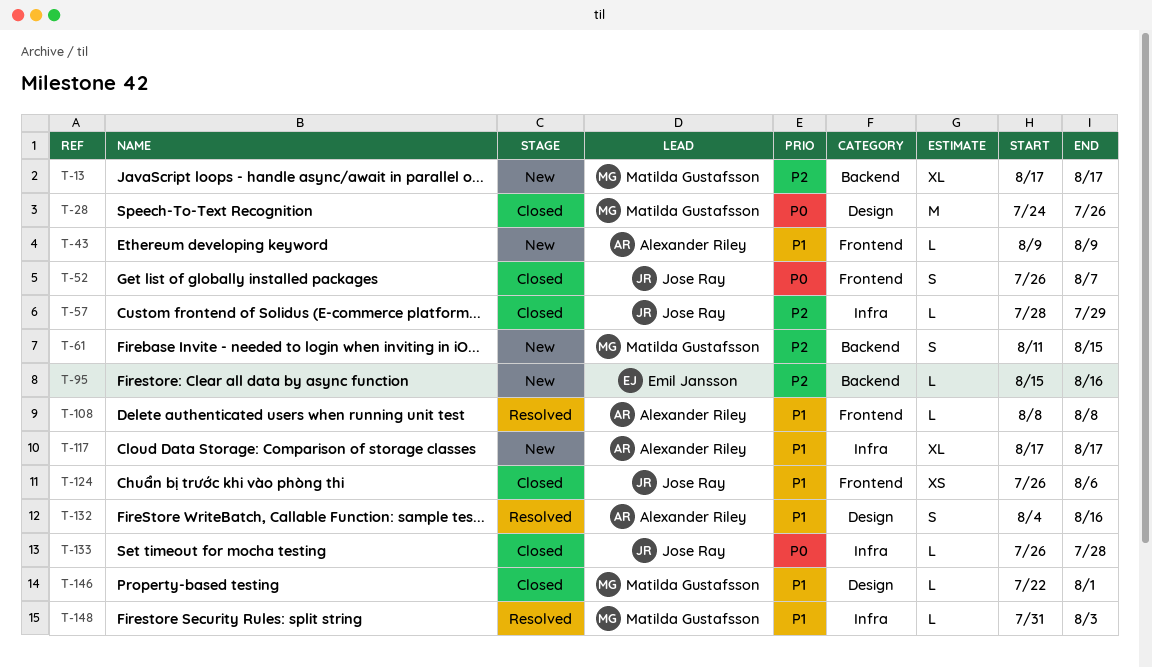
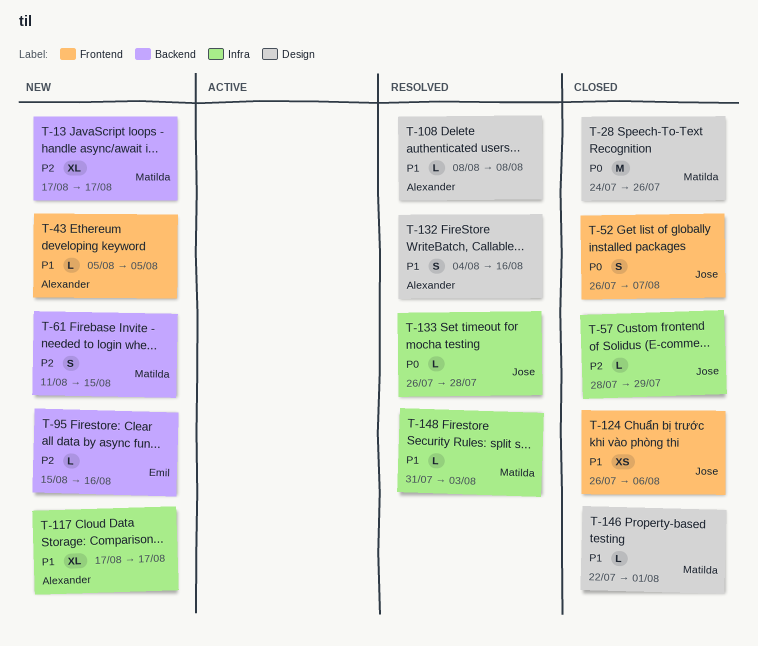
T-43, start: Aug 9 -> Aug 5
T-43, due: Aug 9 -> Aug 5
T-108, label: Frontend -> Design
T-133, status: Closed -> Resolved

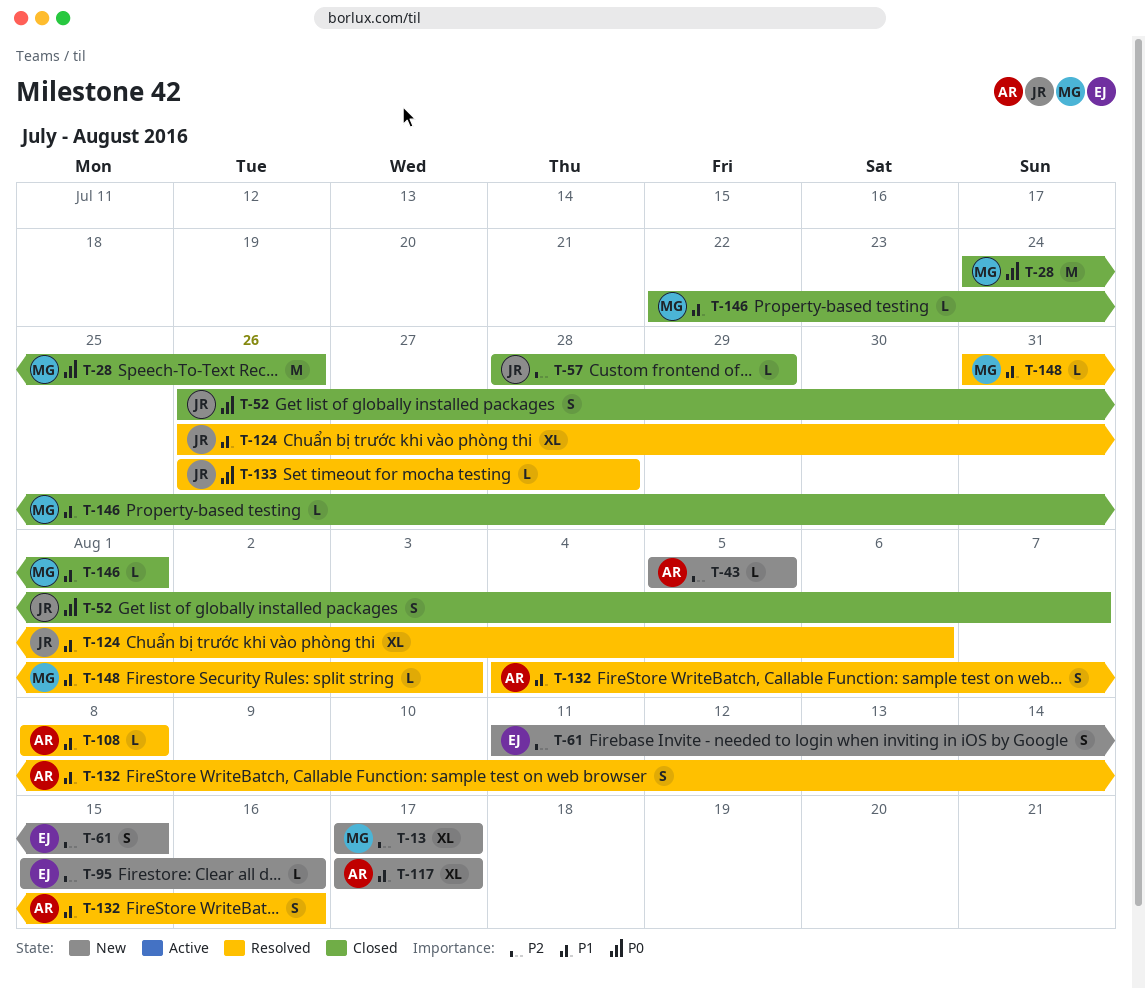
T-43, priority: P1 -> P2
T-61, owner: Matilda -> Emil
T-124, status: Closed -> Resolved
T-124, estimate: XS -> XL

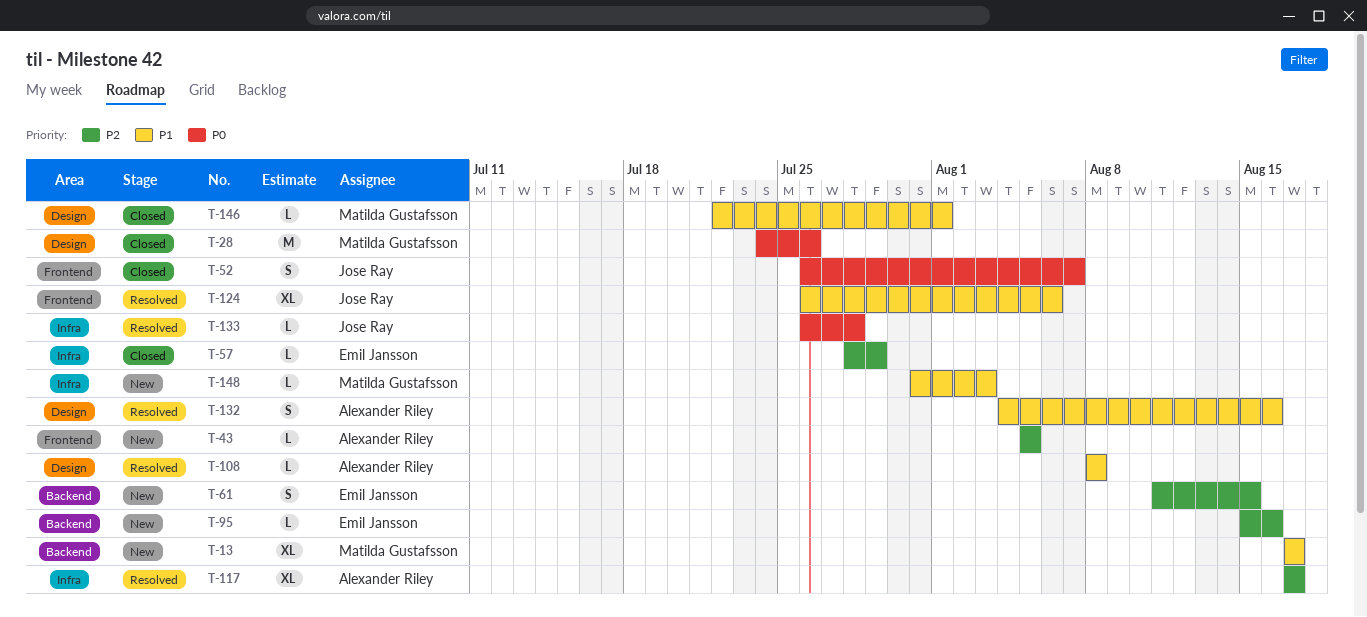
T-13, priority: P2 -> P1
T-57, owner: Jose Ray -> Emil Jansson
T-117, status: New -> Resolved
T-117, priority: P1 -> P2
T-148, status: Resolved -> New

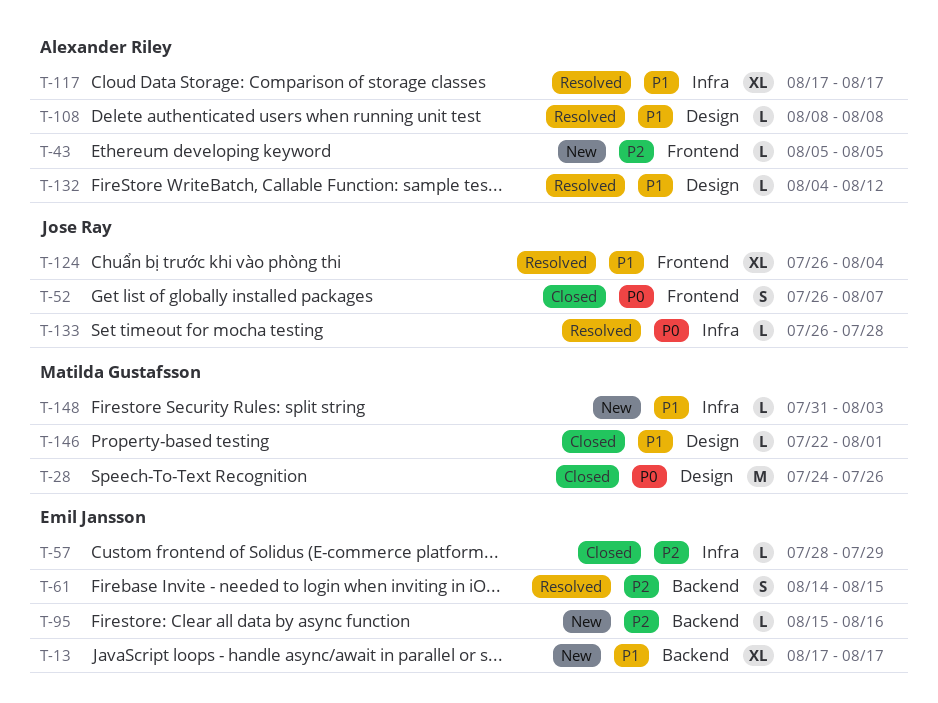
T-13, owner: Matilda Gustafsson -> Emil Jansson
T-61, status: New -> Resolved
T-61, start: Aug 11 -> Aug 14
T-117, priority: P2 -> P1
T-124, due: Aug 6 -> Aug 4
T-132, estimate: S -> L
T-132, due: Aug 16 -> Aug 12

